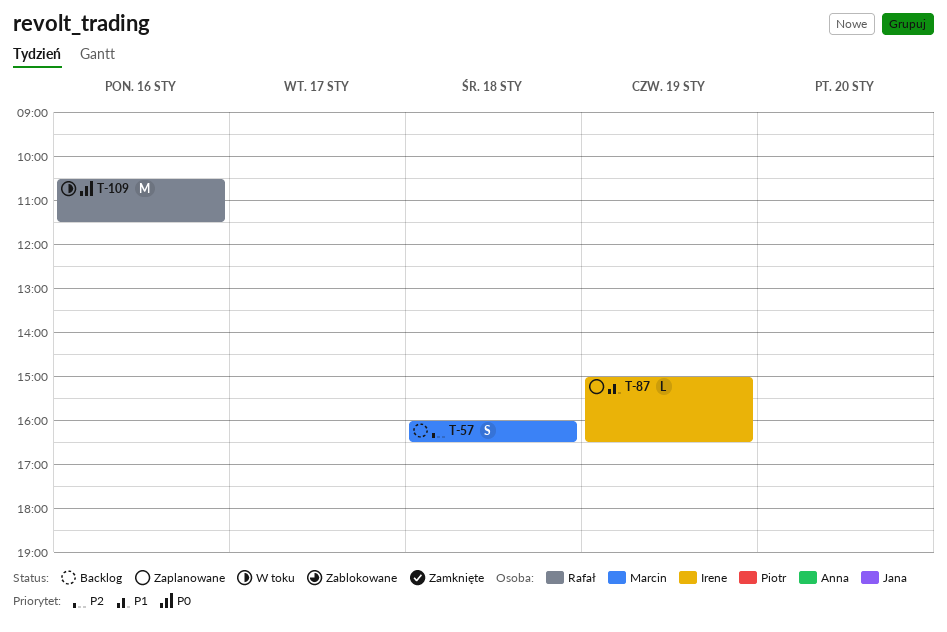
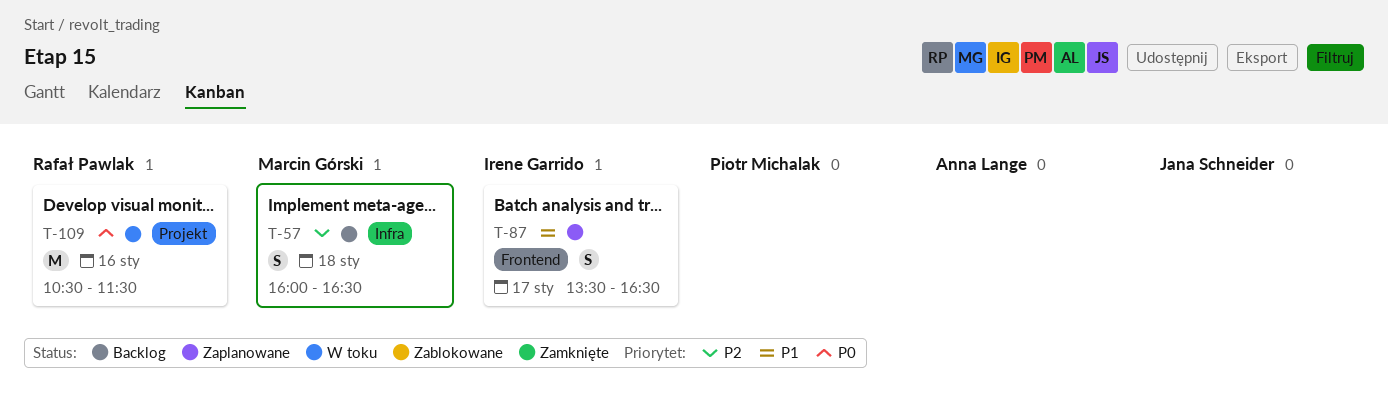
T-87, estimate: L -> S
T-87, day: Jan 19 -> Jan 17
T-87, begins: 15:00 -> 13:30

